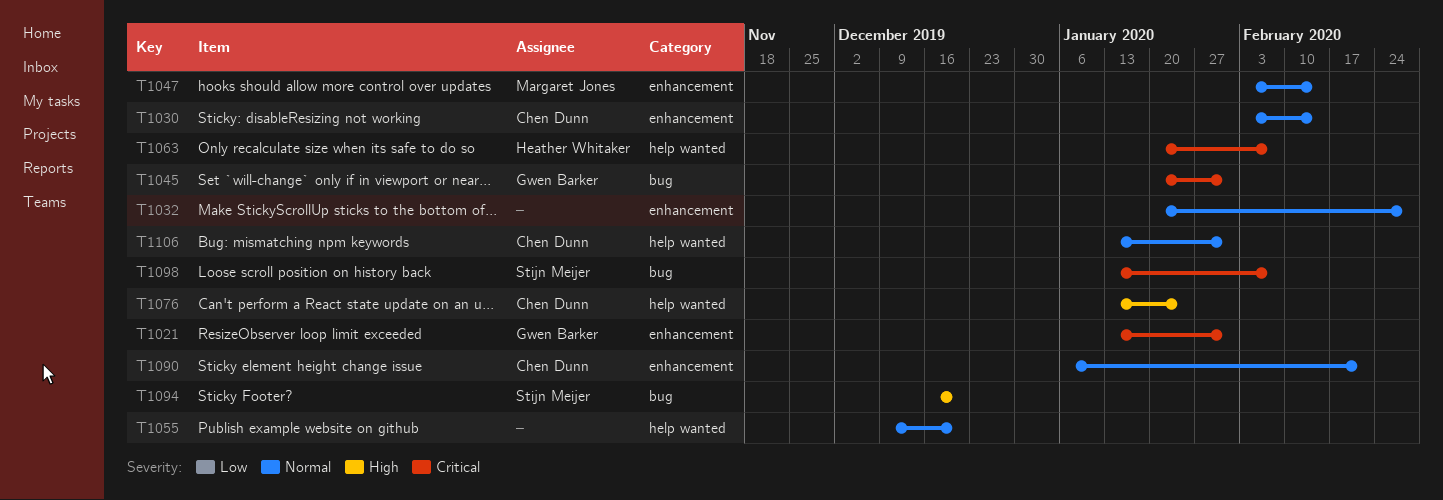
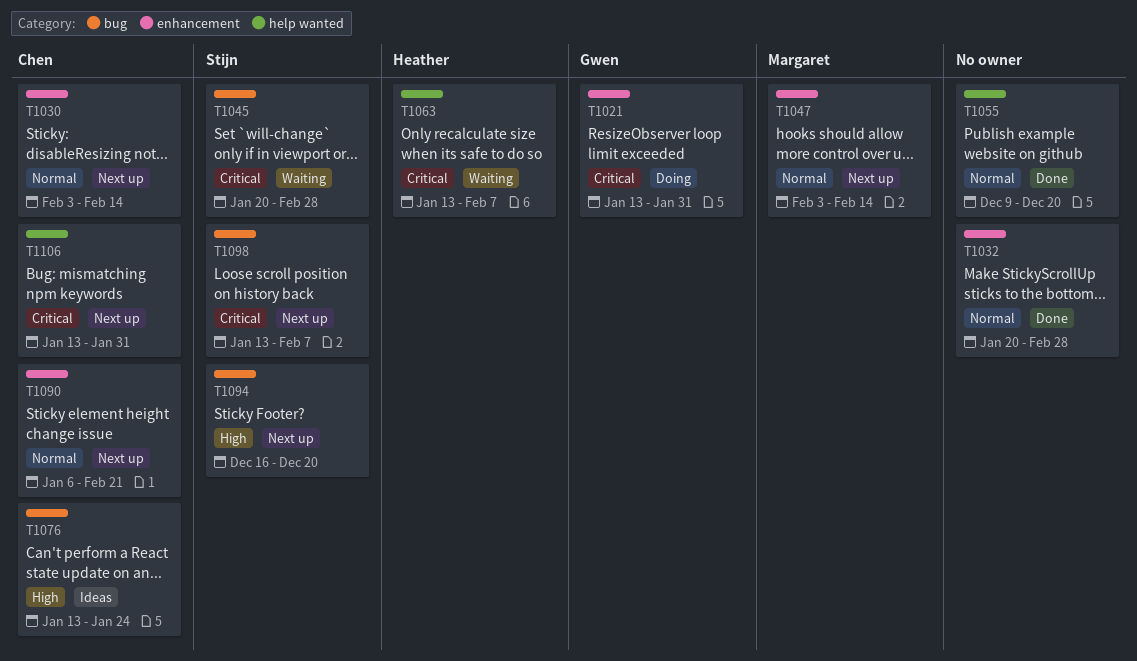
T1045, owner: Gwen Barker -> Stijn Meijer
T1045, due: Jan 31 -> Feb 28
T1063, start: Jan 20 -> Jan 13
T1076, label: help wanted -> bug
T1106, priority: Normal -> Critical

